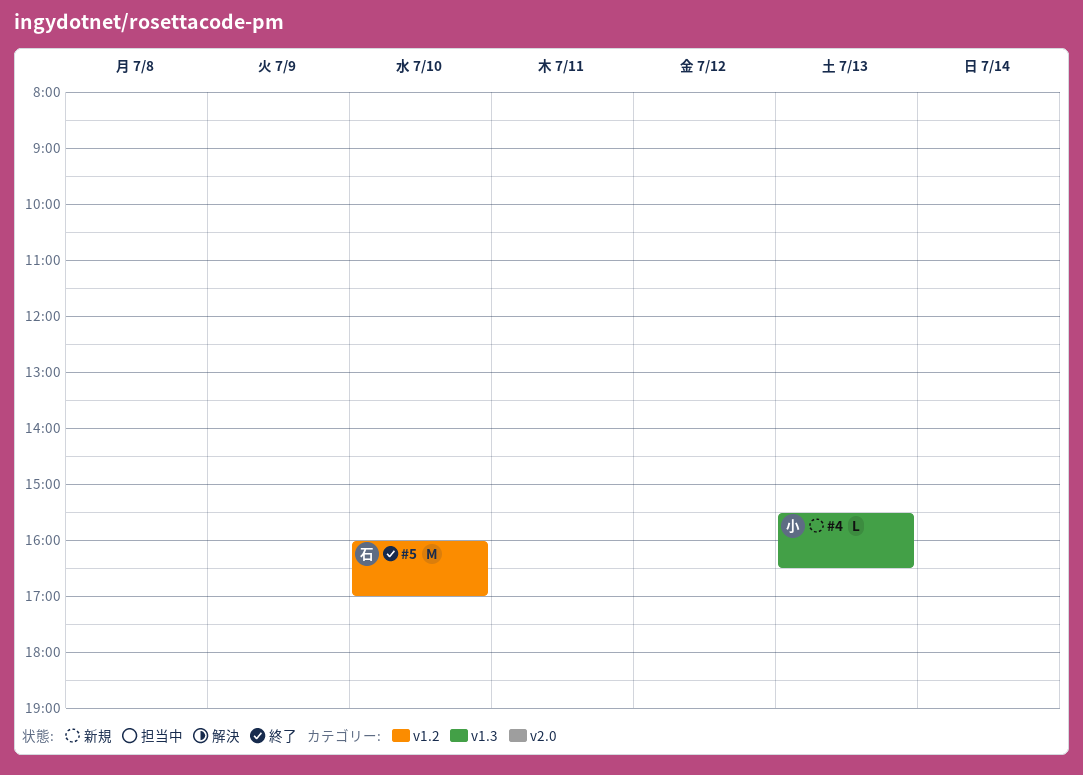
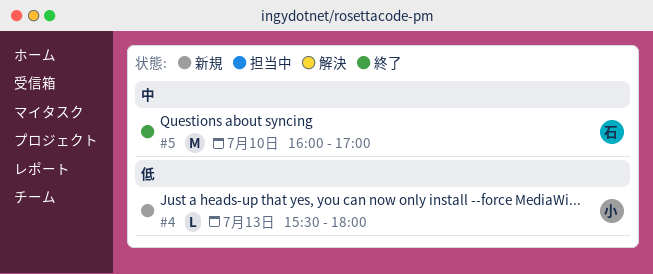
#4, ends: 16:30 -> 18:00

